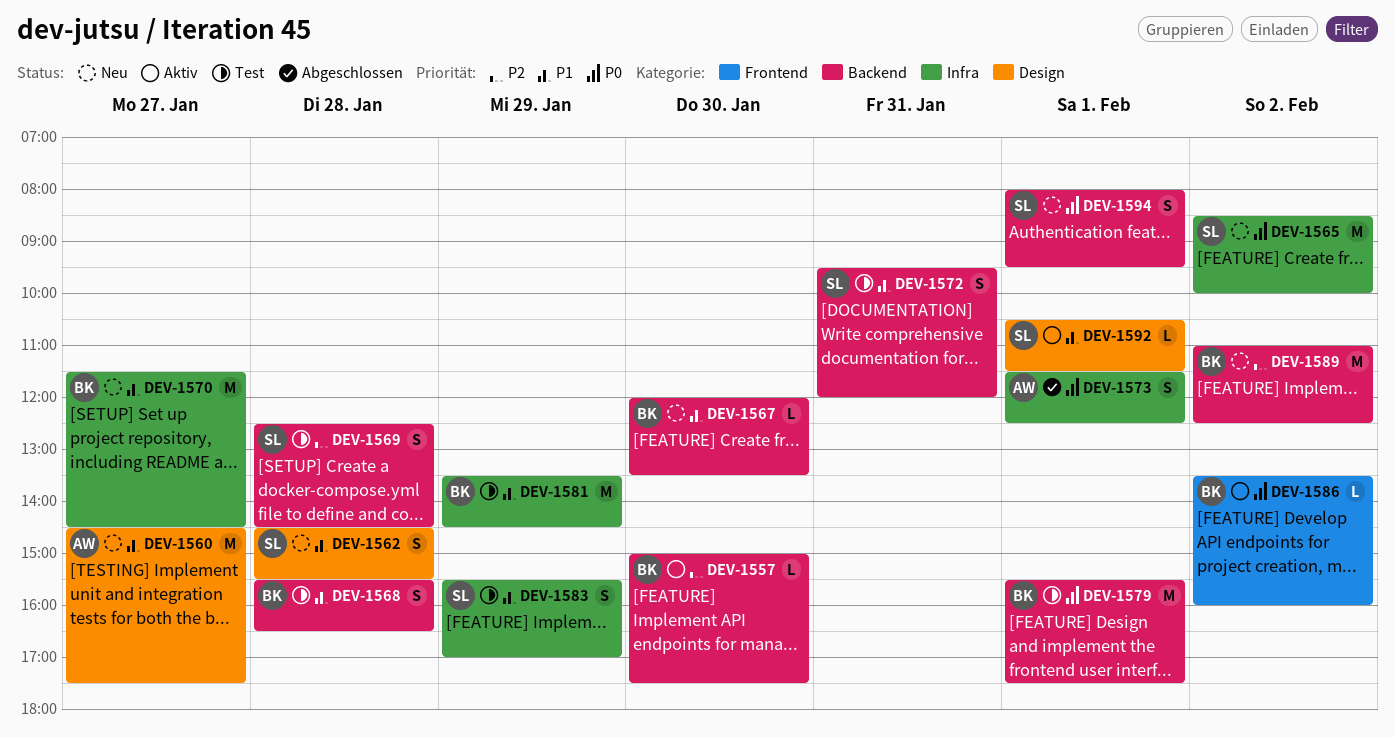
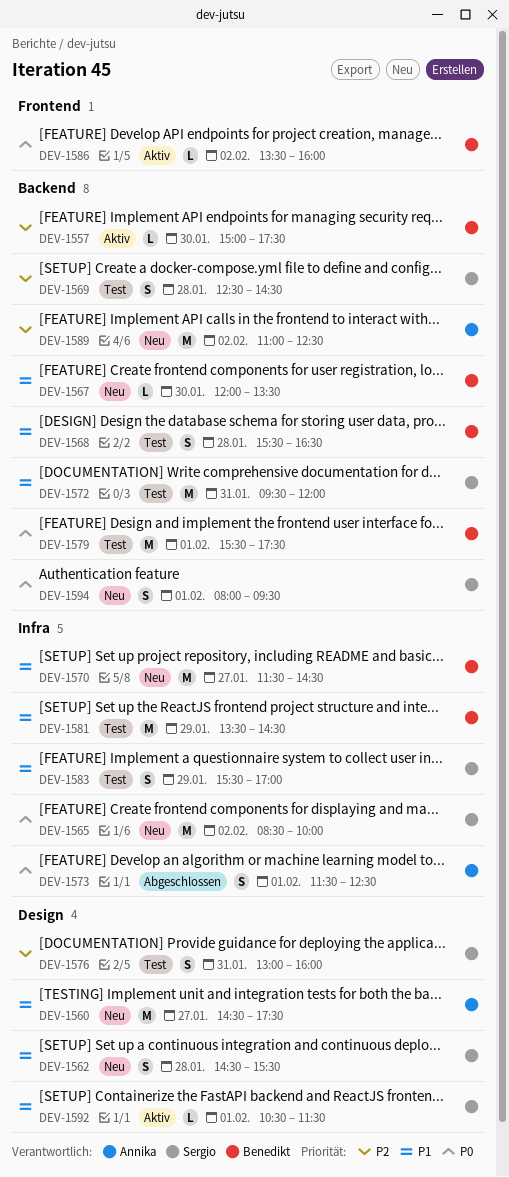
DEV-1572, estimate: S -> M
DEV-1576: none -> present
DEV-1589, owner: Benedikt -> Annika

